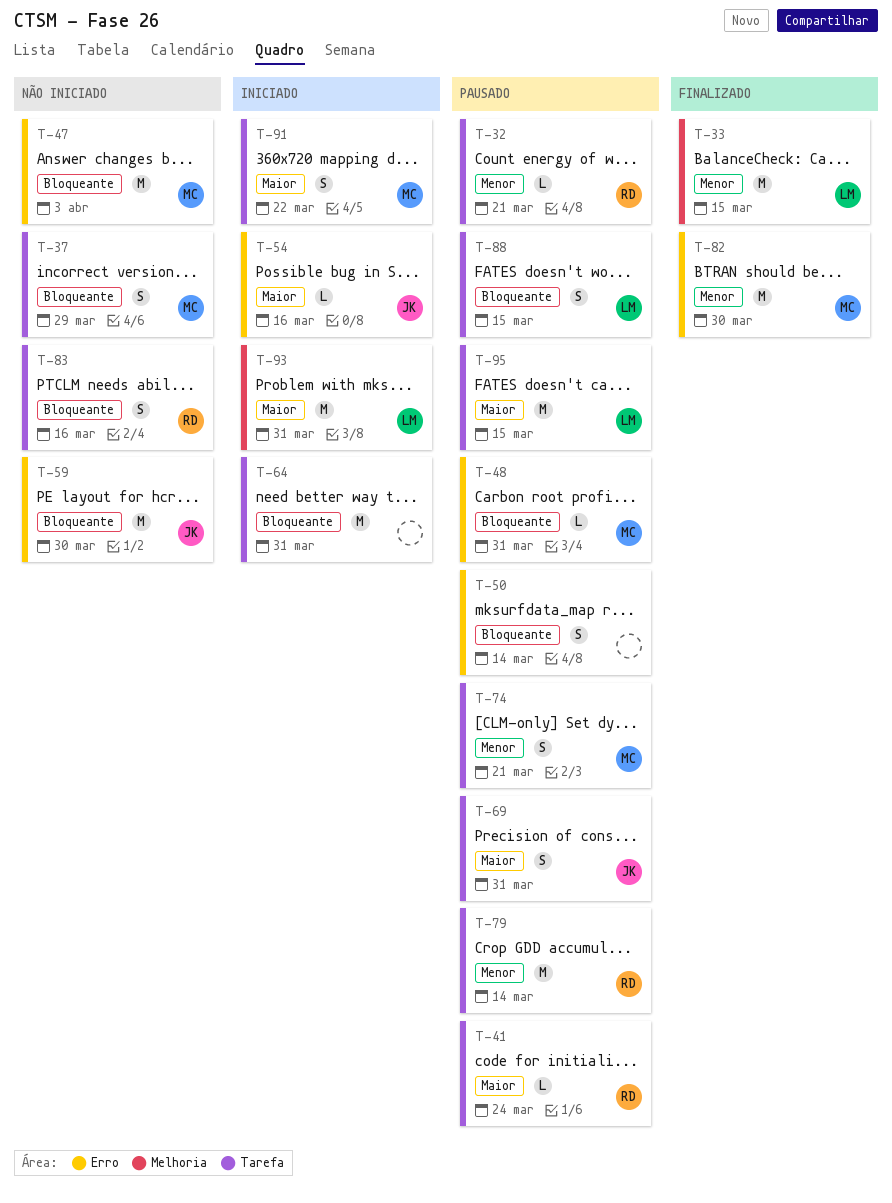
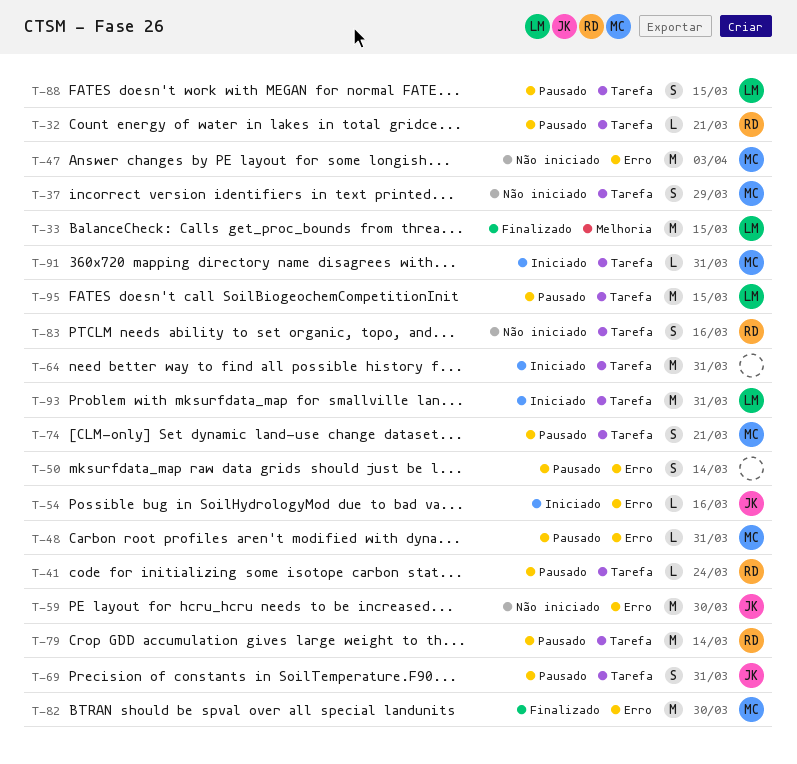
T-91, estimate: S -> L
T-91, due: Mar 22 -> Mar 31
T-93, label: Melhoria -> Tarefa

